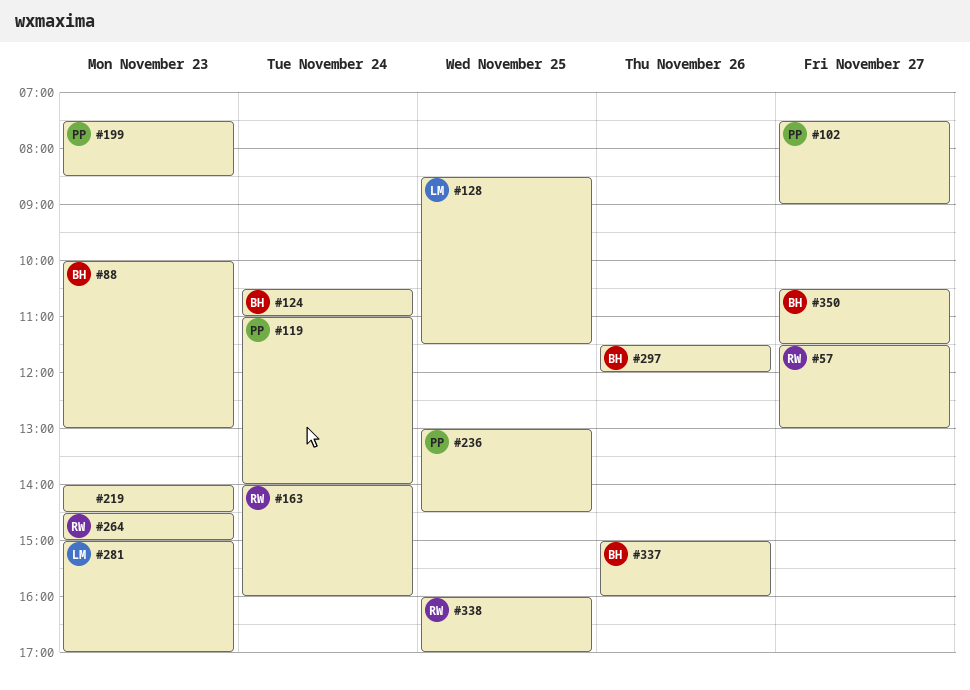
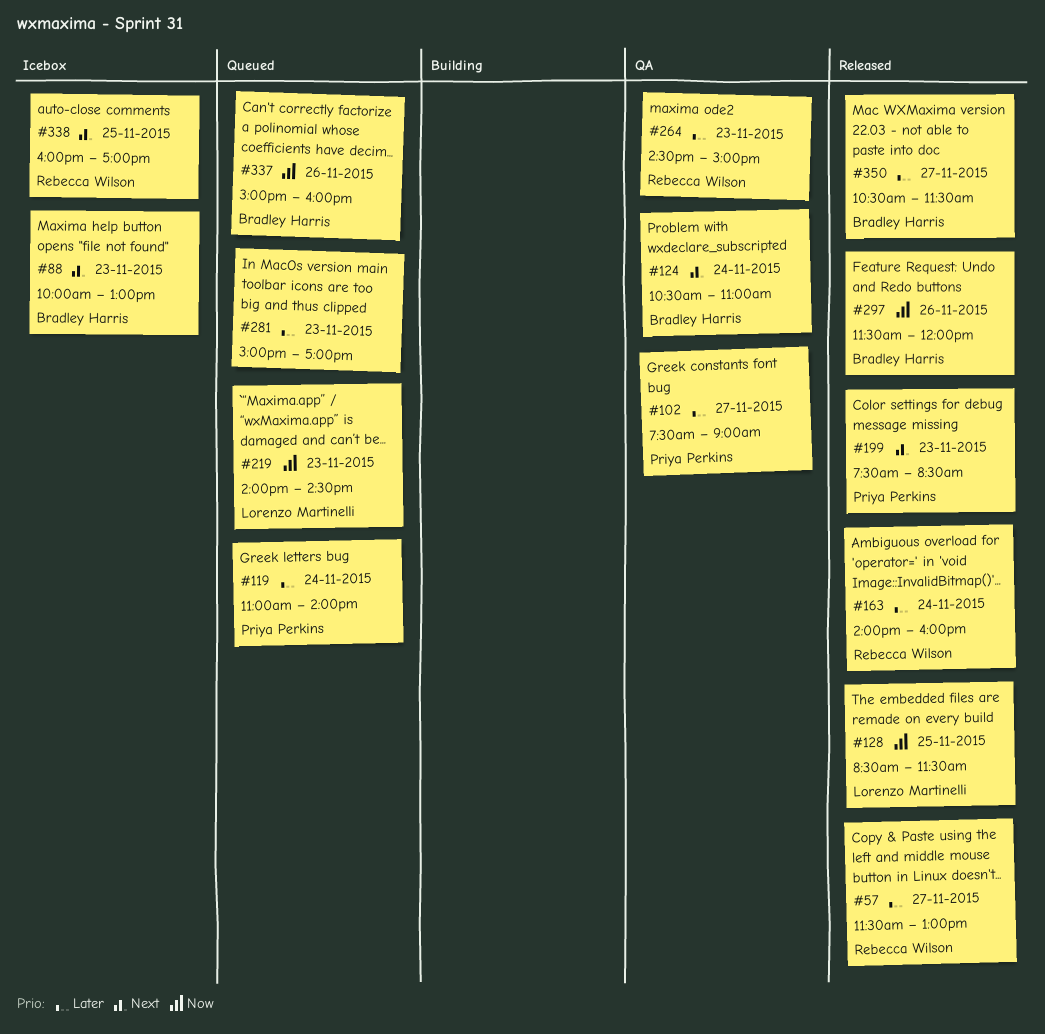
#219, owner: none -> Lorenzo Martinelli
#236: present -> none
#281, owner: Lorenzo Martinelli -> none

